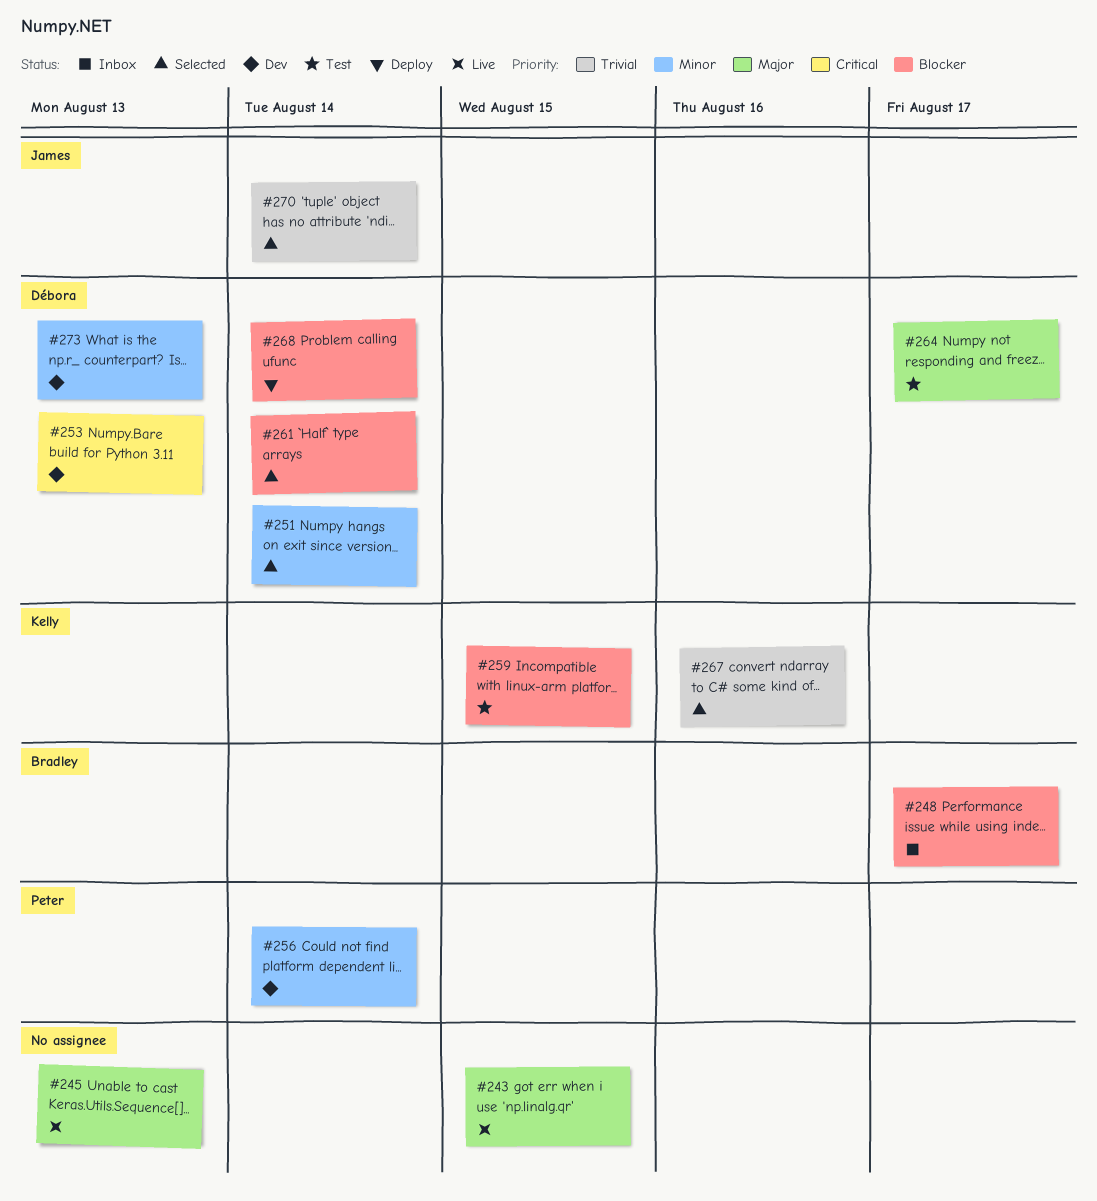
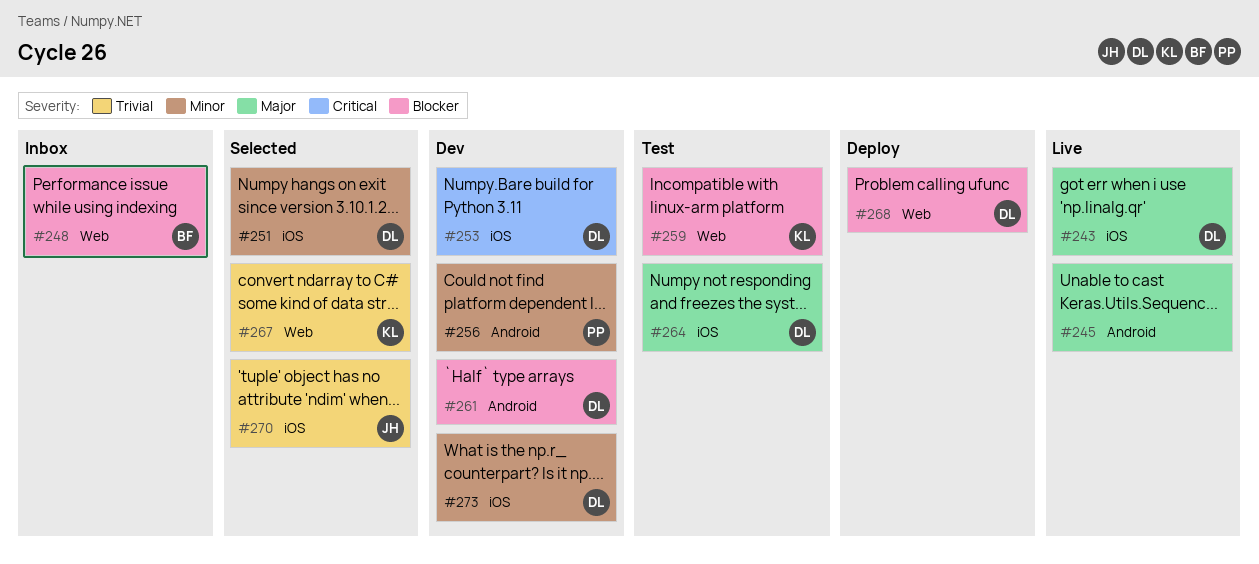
#243, owner: none -> Débora
#261, status: Selected -> Dev

